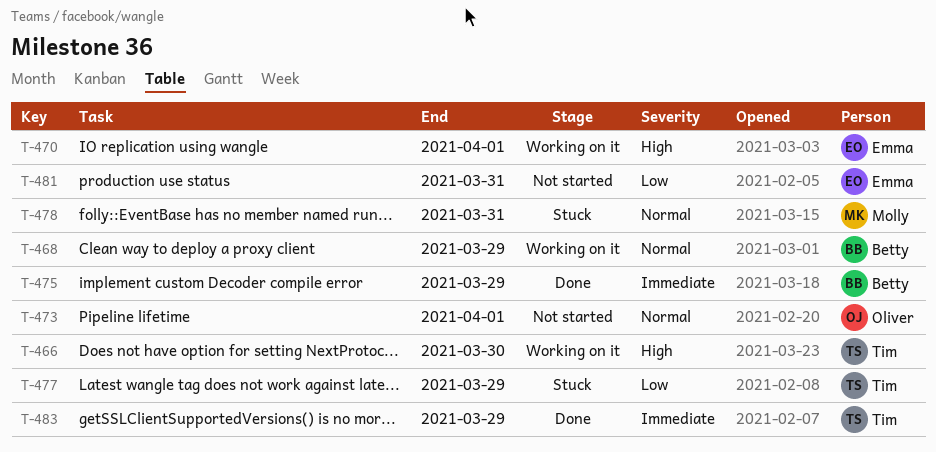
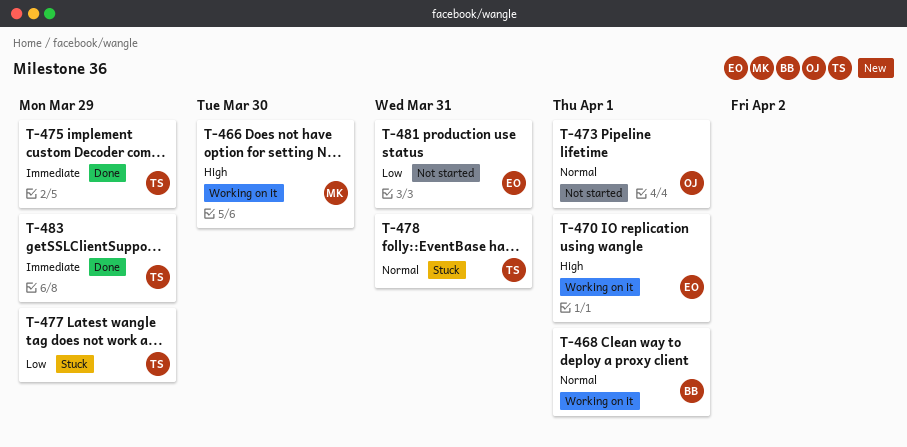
T-466, owner: Tim -> Molly
T-468, due: Mar 29 -> Apr 1
T-475, owner: Betty -> Tim
T-478, owner: Molly -> Tim

